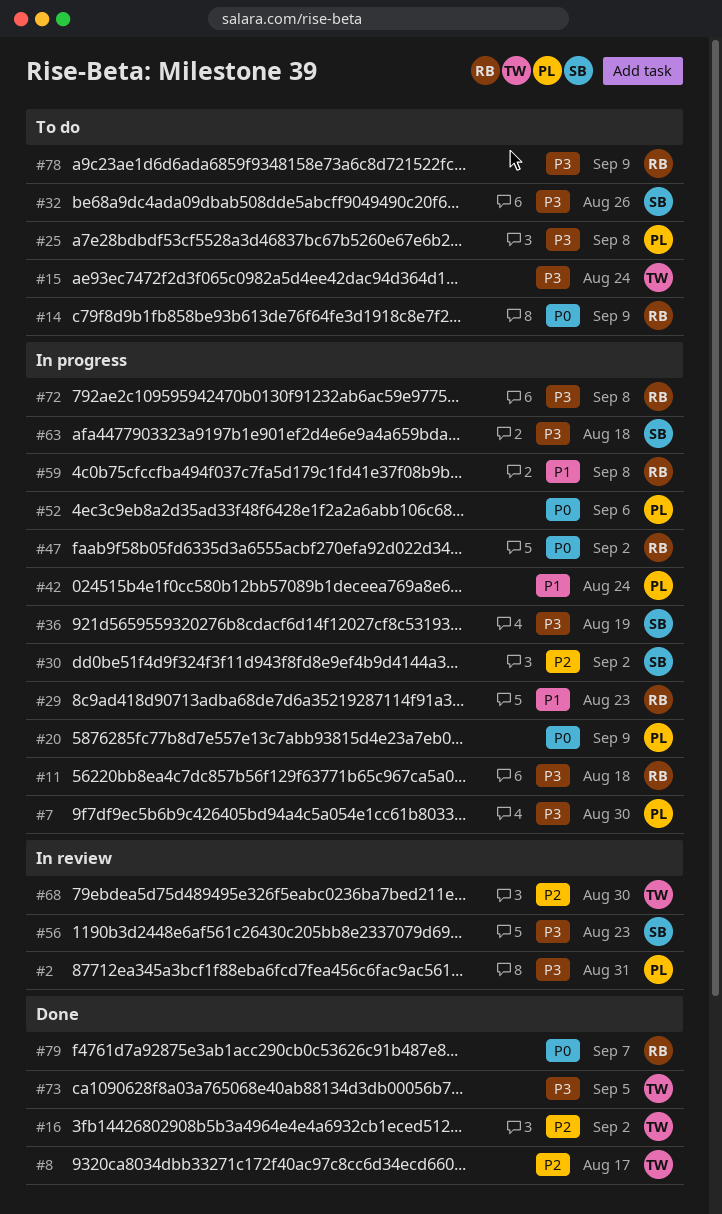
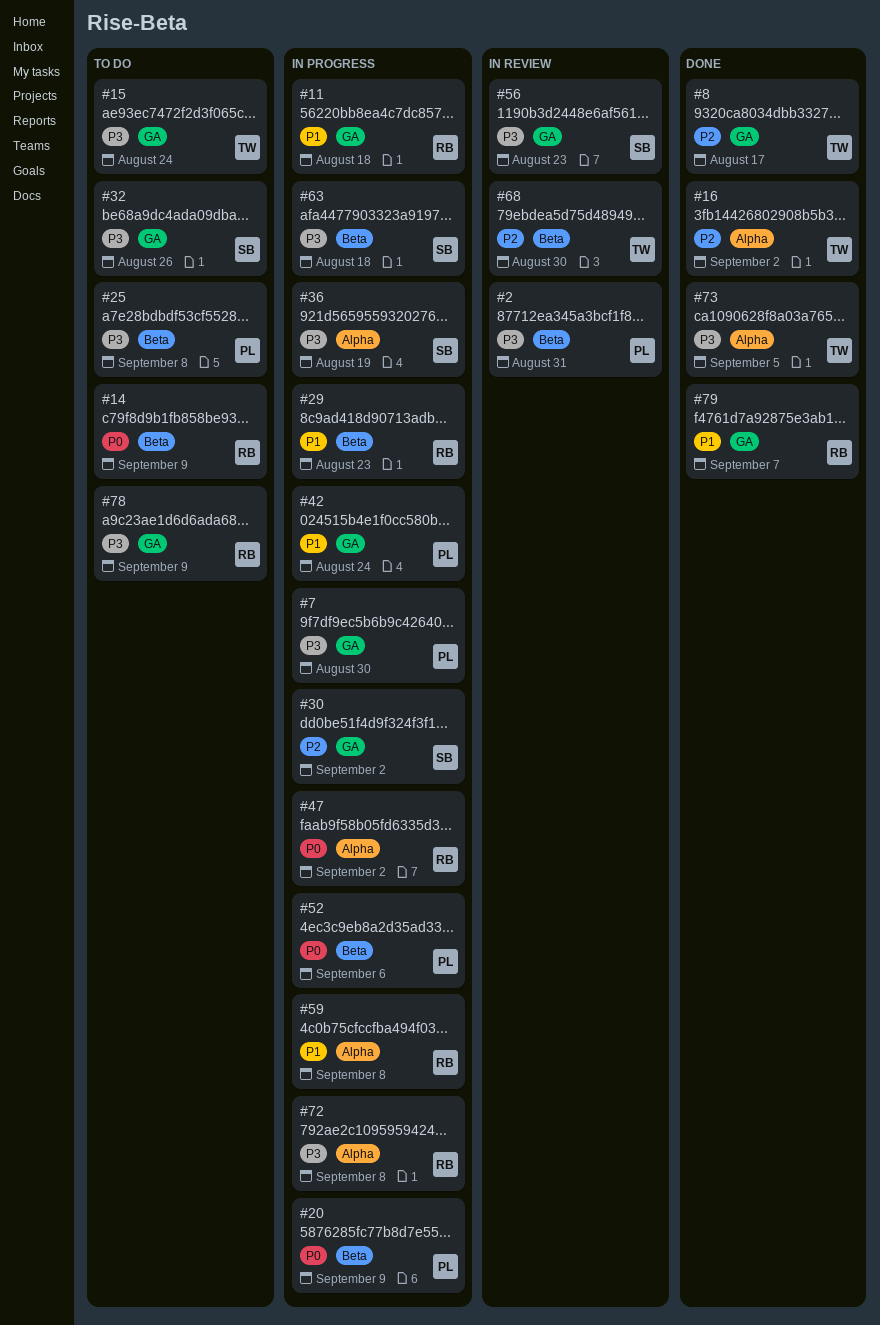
#11, priority: P3 -> P1
#79, priority: P0 -> P1

